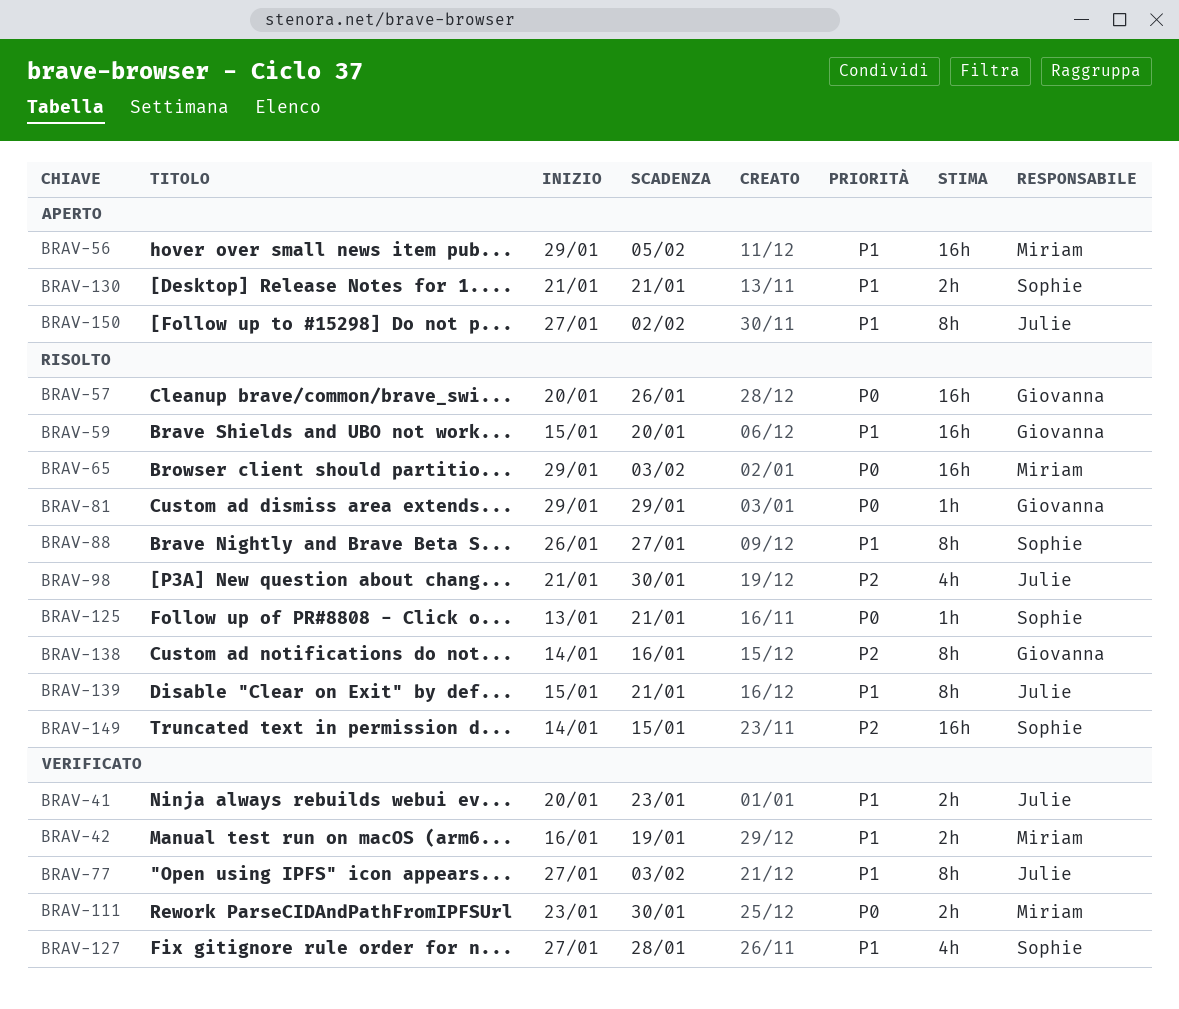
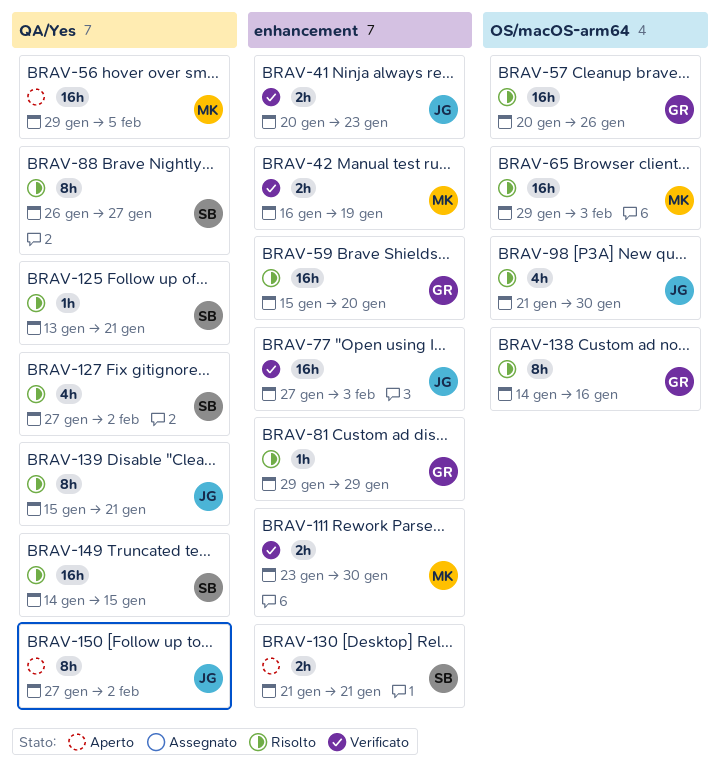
BRAV-77, estimate: 8h -> 16h
BRAV-127, status: Verificato -> Risolto
BRAV-127, due: Jan 28 -> Feb 2

